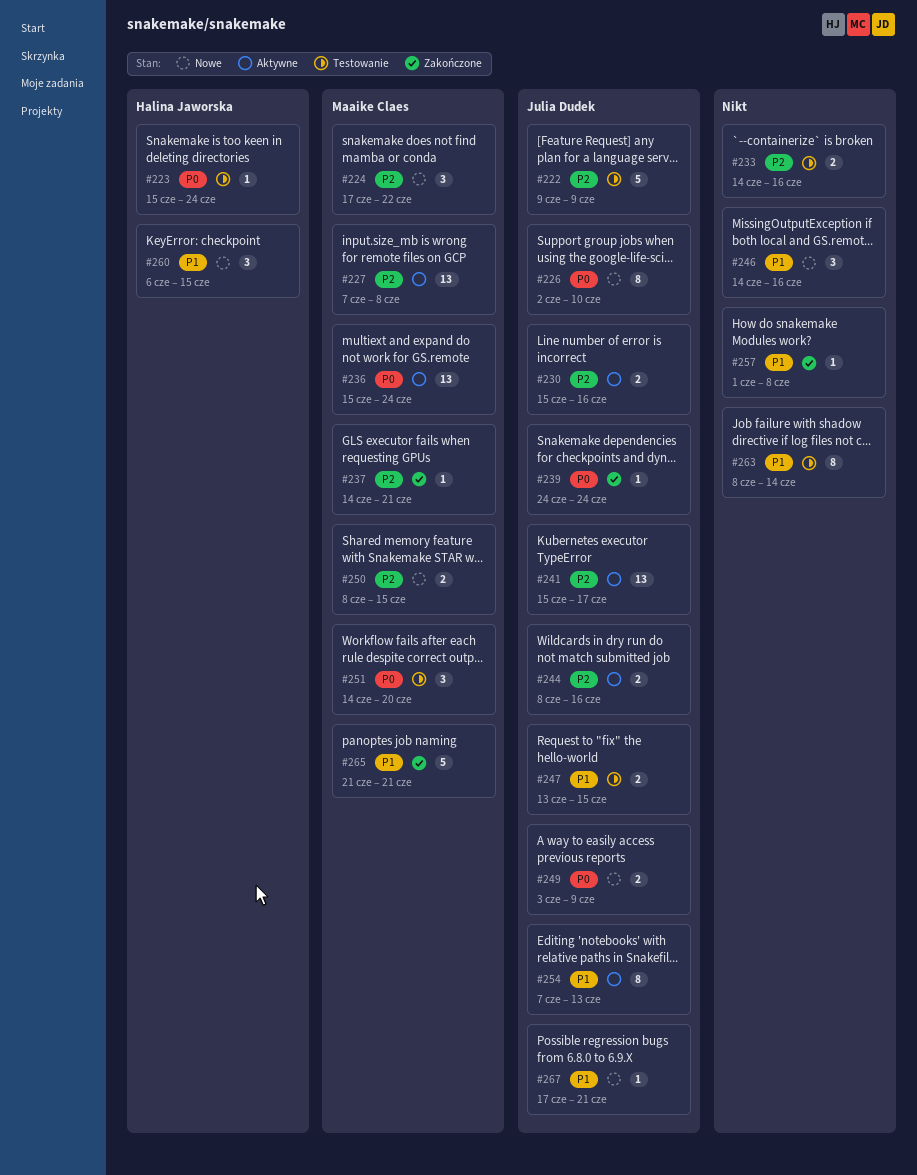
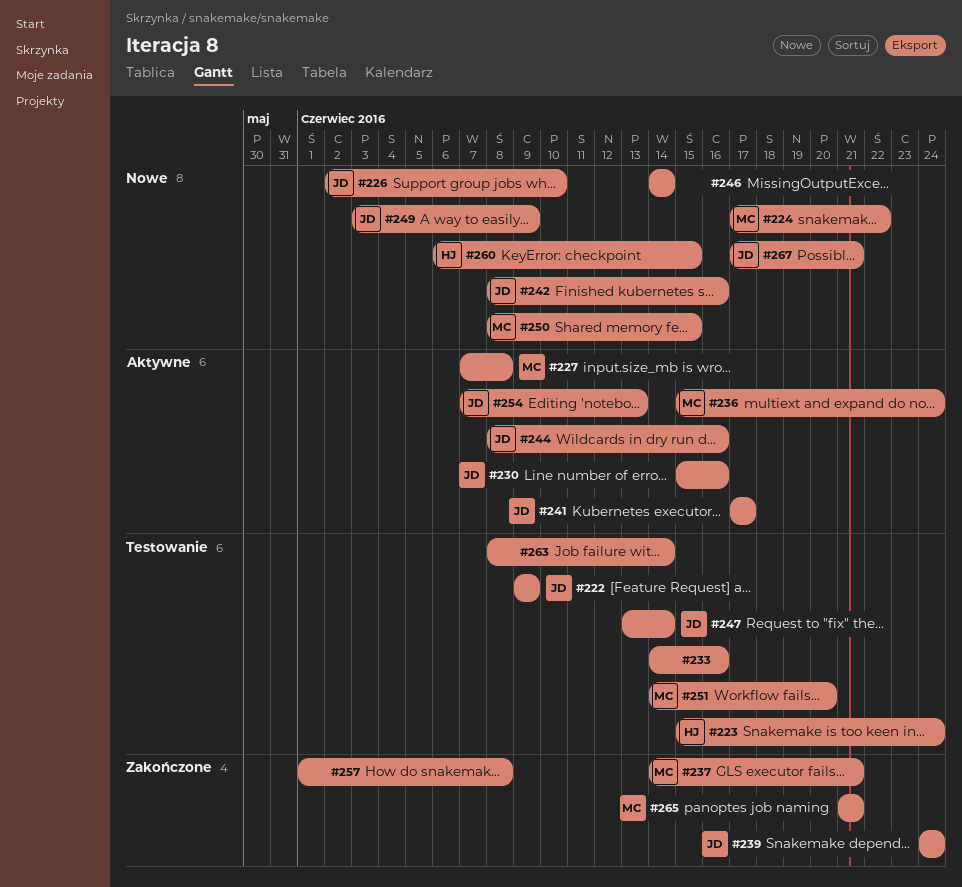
#241, start: Jun 15 -> Jun 17
#242: none -> present
#246, due: Jun 16 -> Jun 14
#247, due: Jun 15 -> Jun 14

